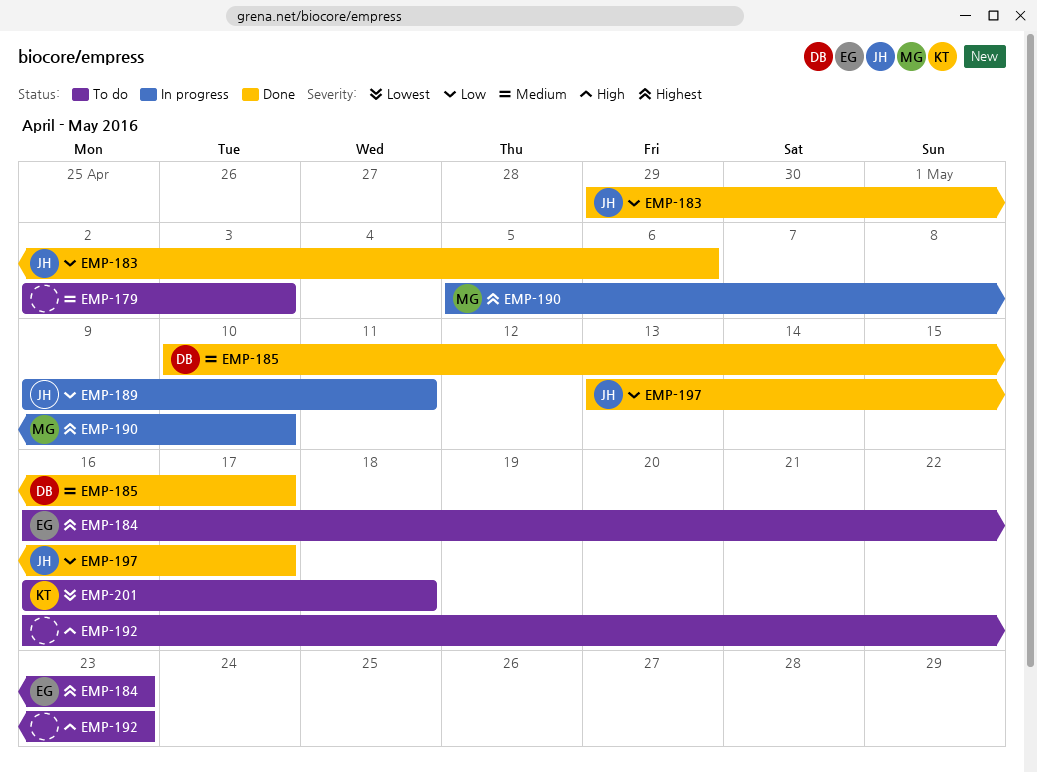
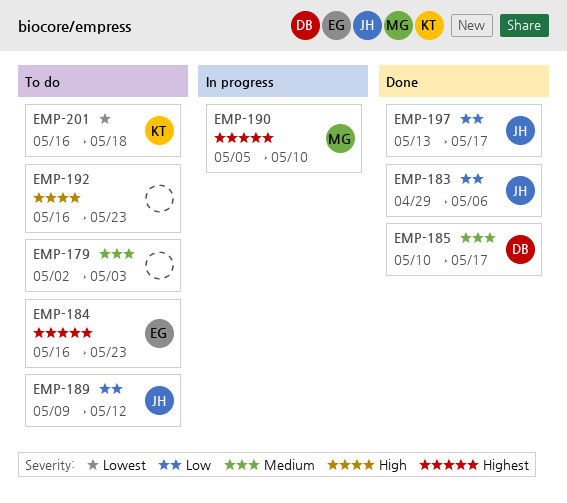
EMP-189, status: In progress -> To do
EMP-189, due: May 11 -> May 12

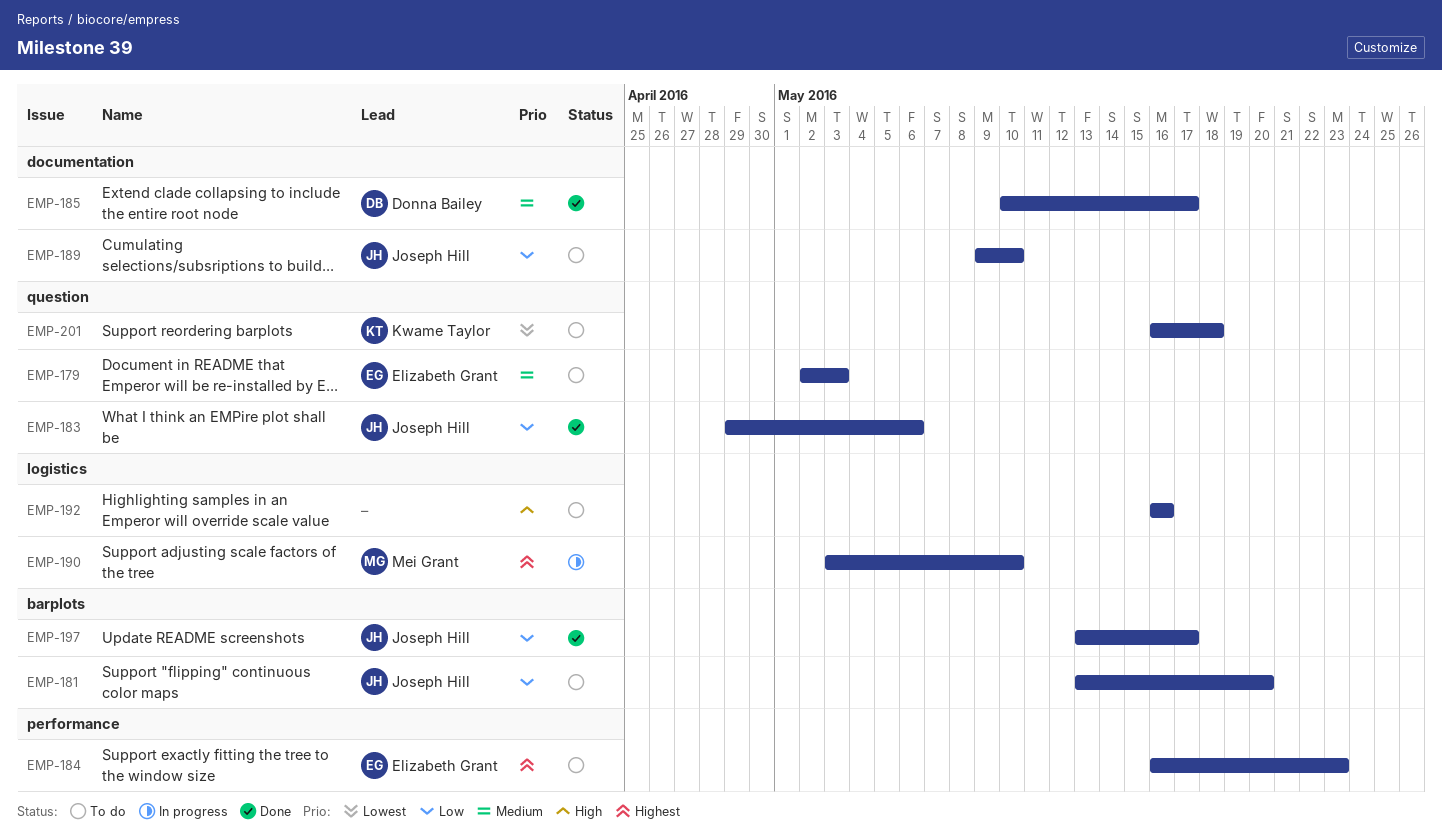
EMP-179, owner: none -> Elizabeth Grant
EMP-181: none -> present
EMP-189, due: May 12 -> May 10
EMP-190, start: May 5 -> May 3
EMP-192, due: May 23 -> May 16

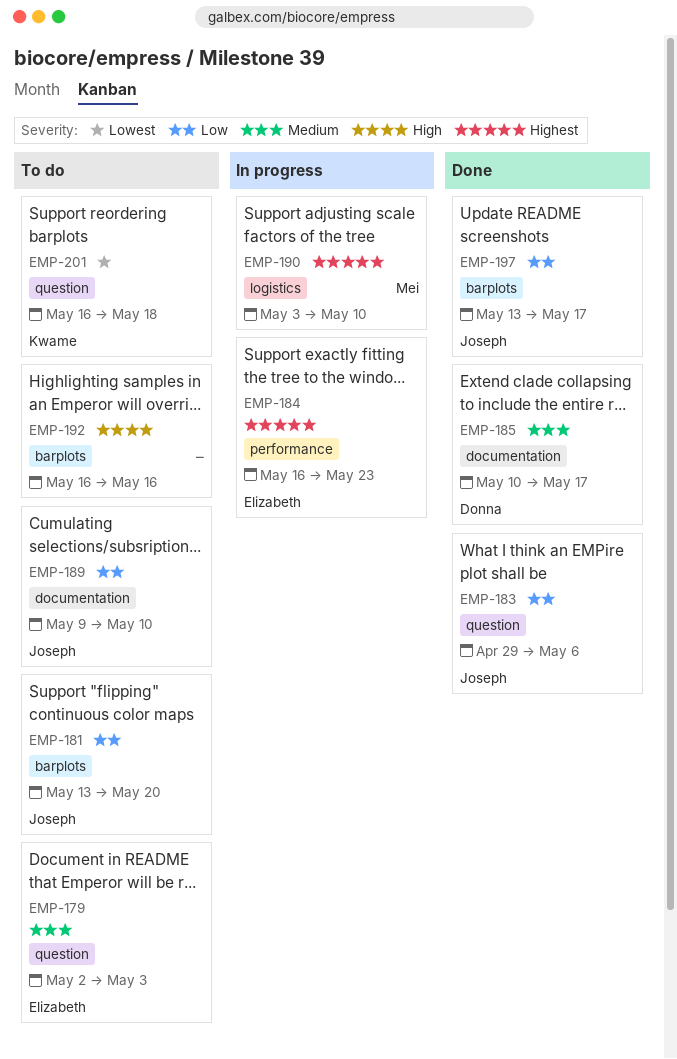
EMP-184, status: To do -> In progress
EMP-192, label: logistics -> barplots

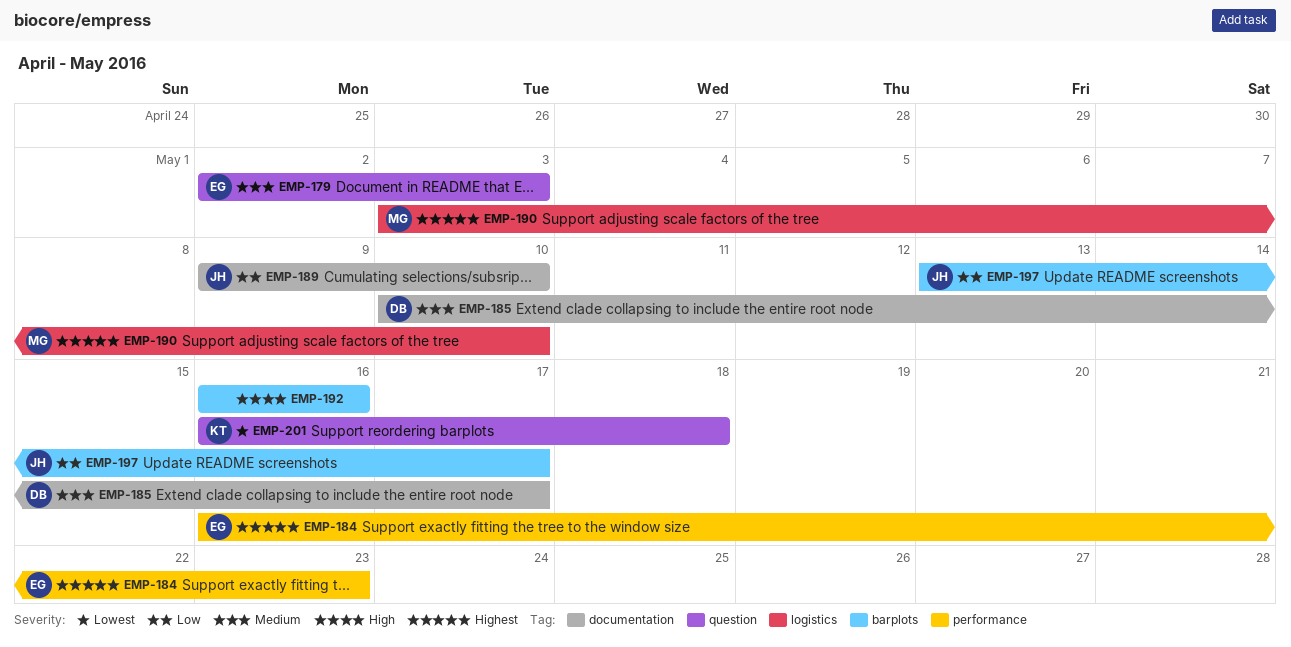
EMP-181: present -> none
EMP-183: present -> none

